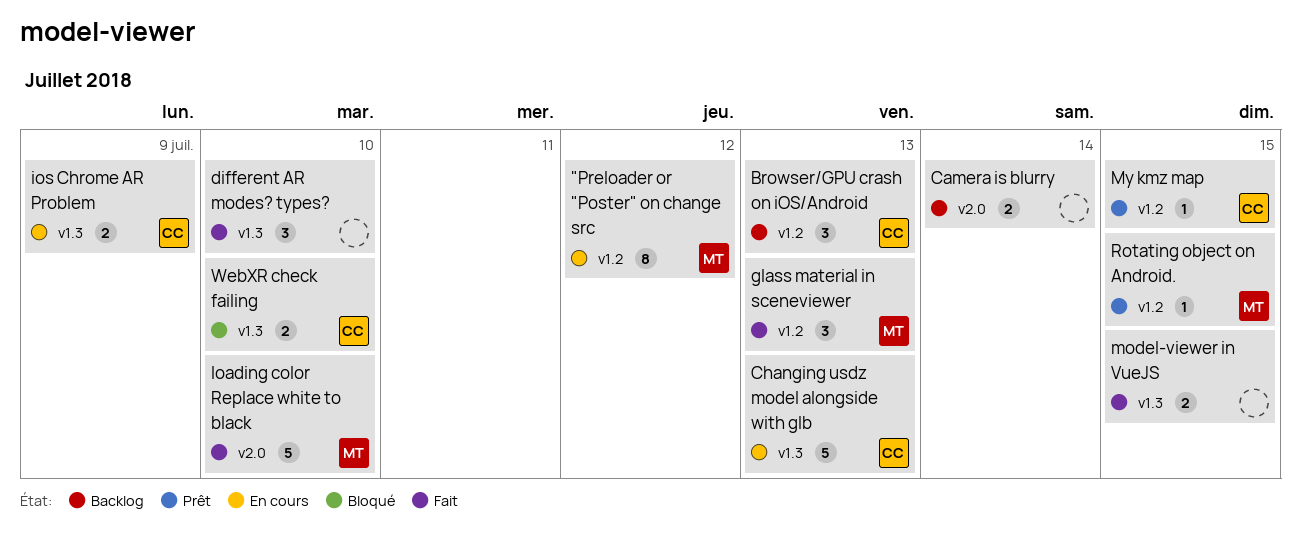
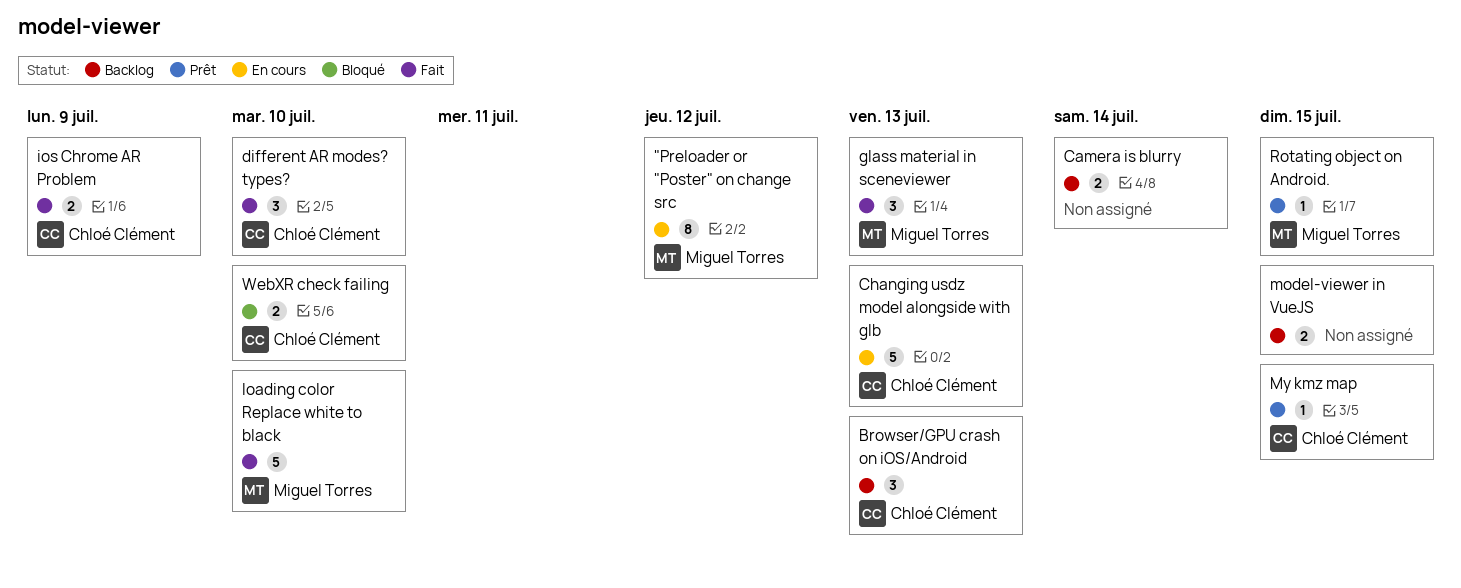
different AR modes? types?, owner: none -> Chloé Clément
ios Chrome AR Problem, status: En cours -> Fait
model-viewer in VueJS, status: Fait -> Backlog

